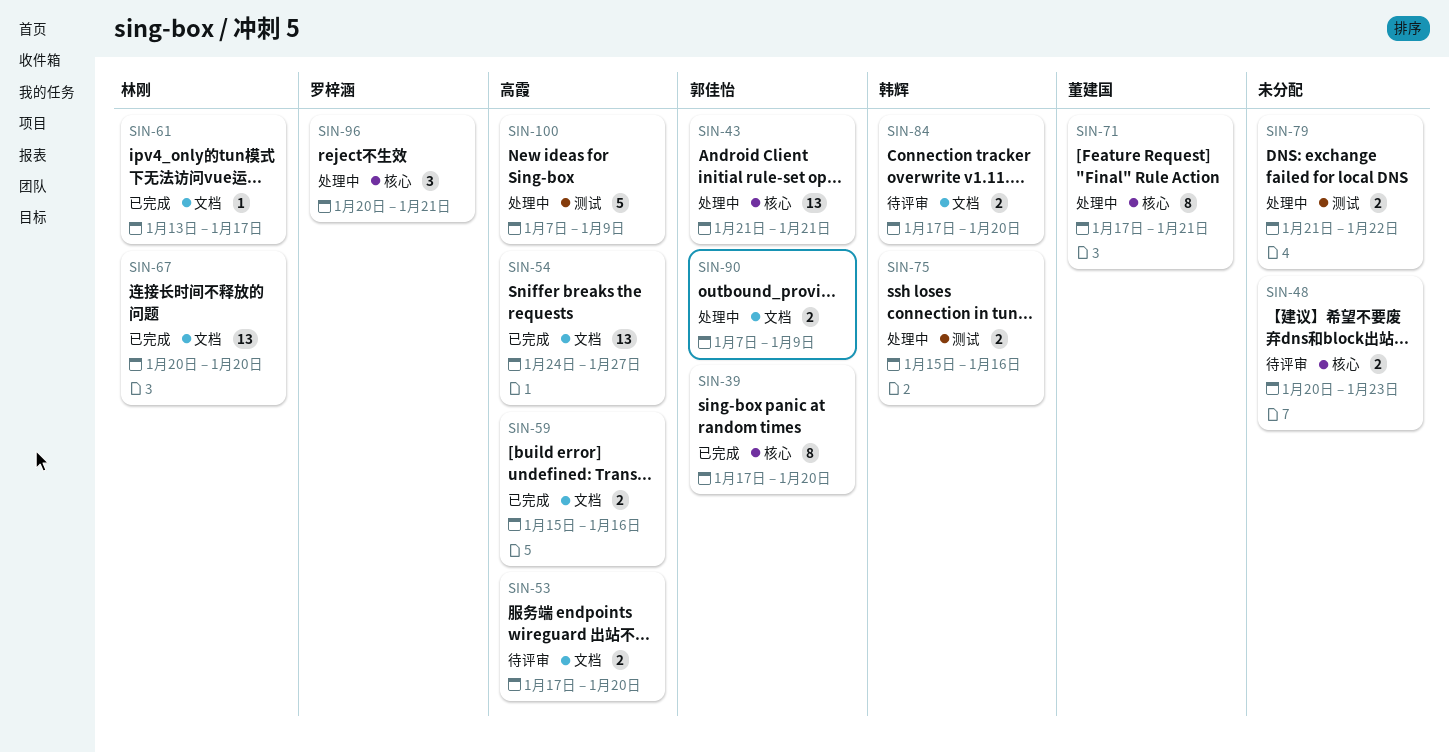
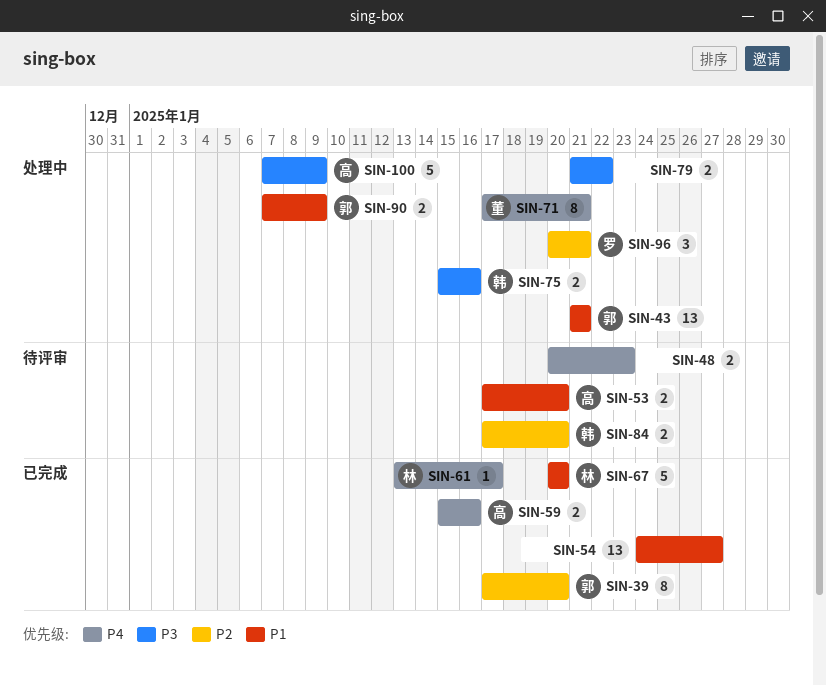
SIN-54, owner: 高霞 -> none
SIN-67, estimate: 13 -> 5

